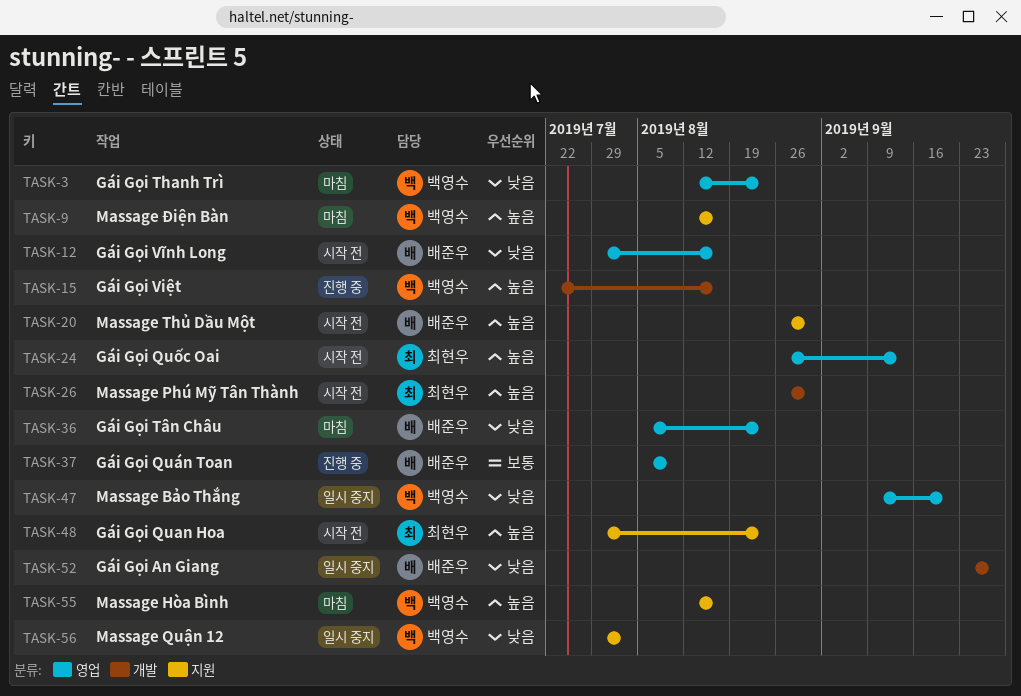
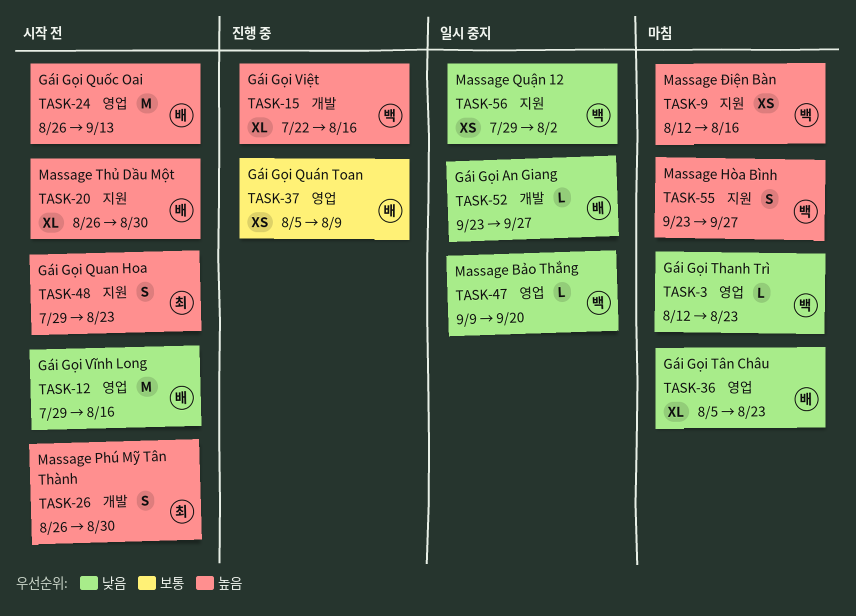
TASK-24, owner: 최현우 -> 배준우
TASK-55, start: Aug 12 -> Sep 23
TASK-55, due: Aug 16 -> Sep 27

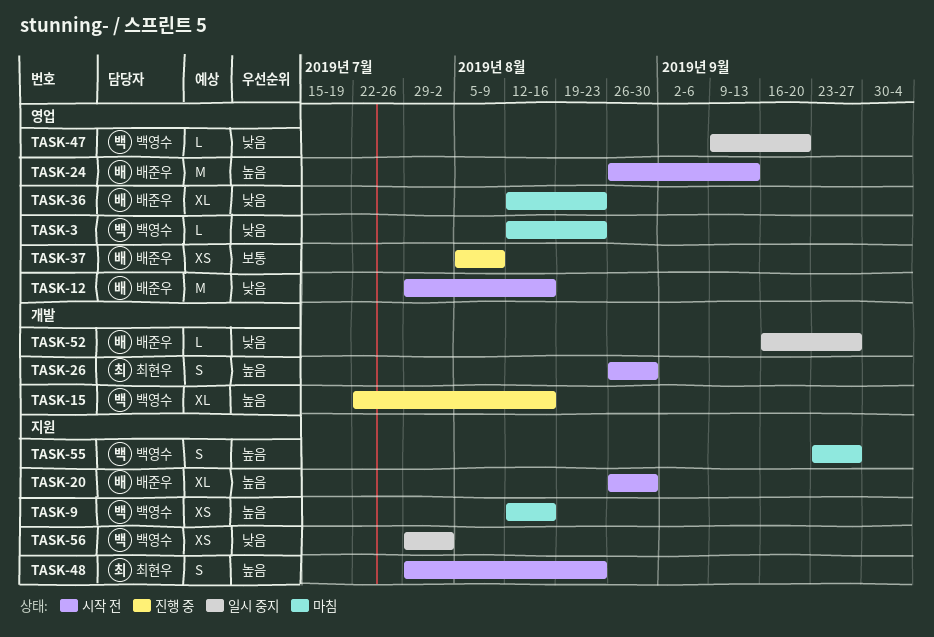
TASK-36, start: Aug 5 -> Aug 12
TASK-52, start: Sep 23 -> Sep 16

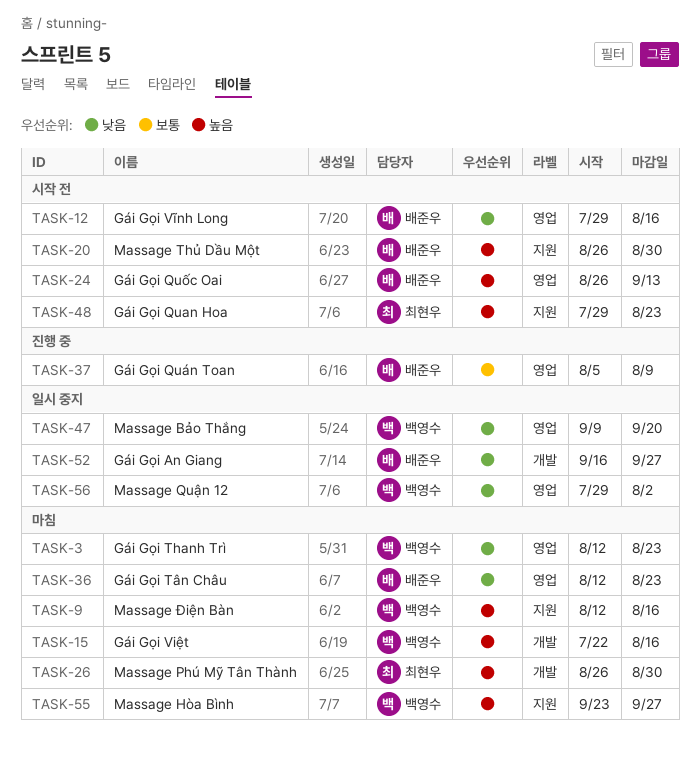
TASK-15, status: 진행 중 -> 마침
TASK-26, status: 시작 전 -> 마침
TASK-56, label: 지원 -> 영업

